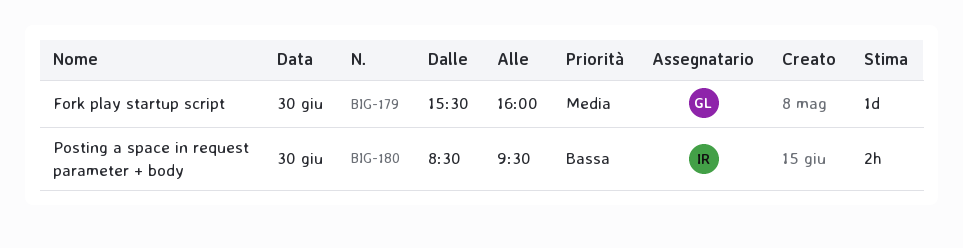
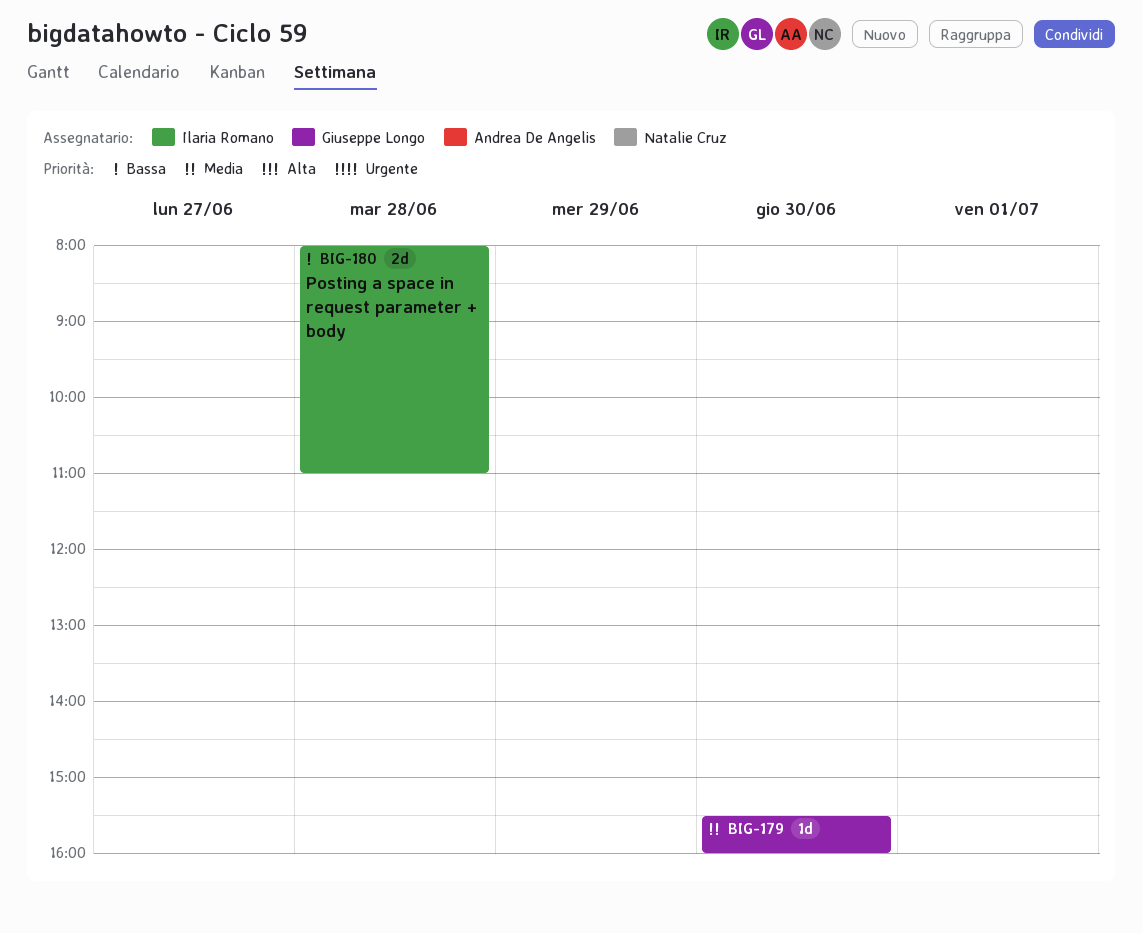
BIG-180, estimate: 2h -> 2d
BIG-180, day: Jun 30 -> Jun 28
BIG-180, begins: 08:30 -> 08:00
BIG-180, ends: 09:30 -> 11:00

